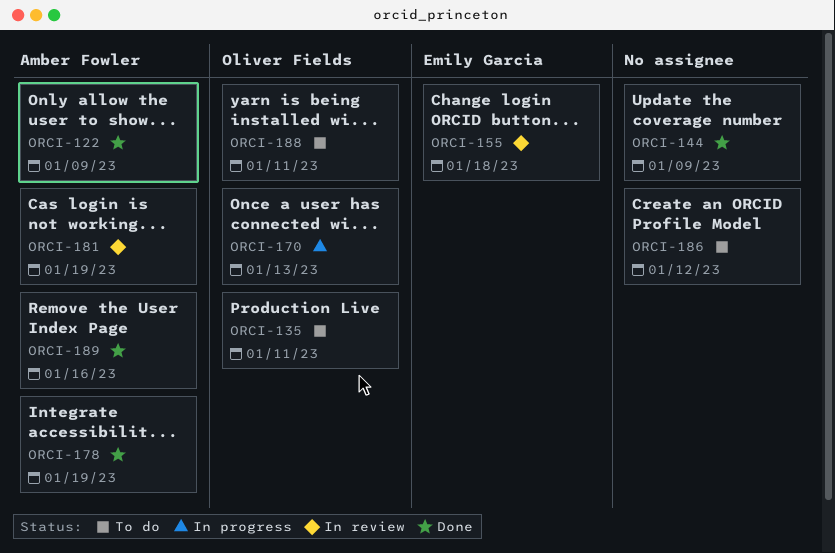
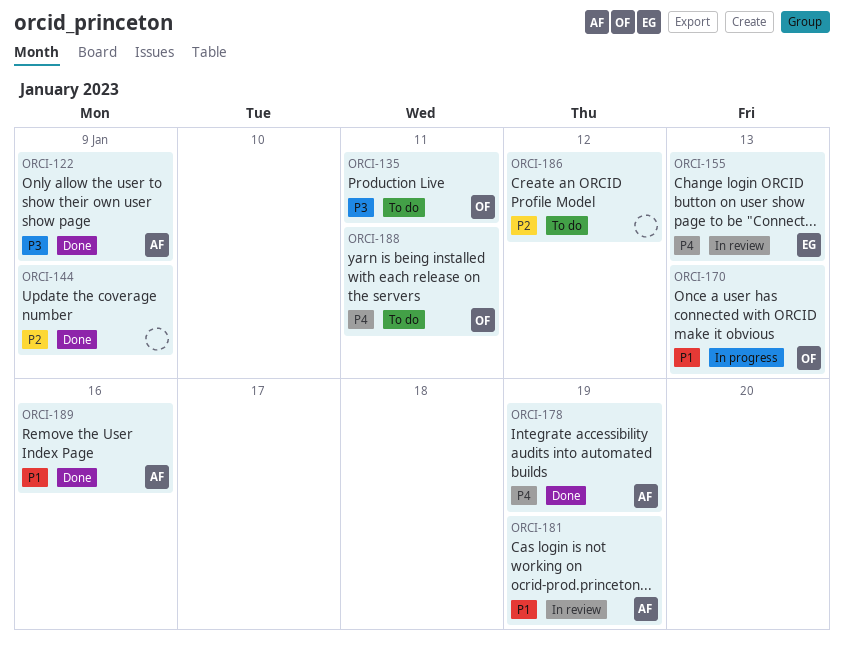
ORCI-155, due: Jan 18 -> Jan 13

